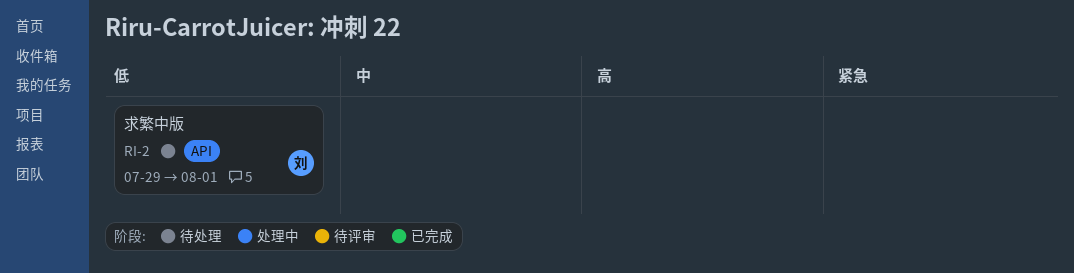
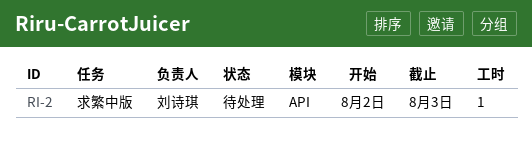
RI-2, start: Jul 29 -> Aug 2
RI-2, due: Aug 1 -> Aug 3

